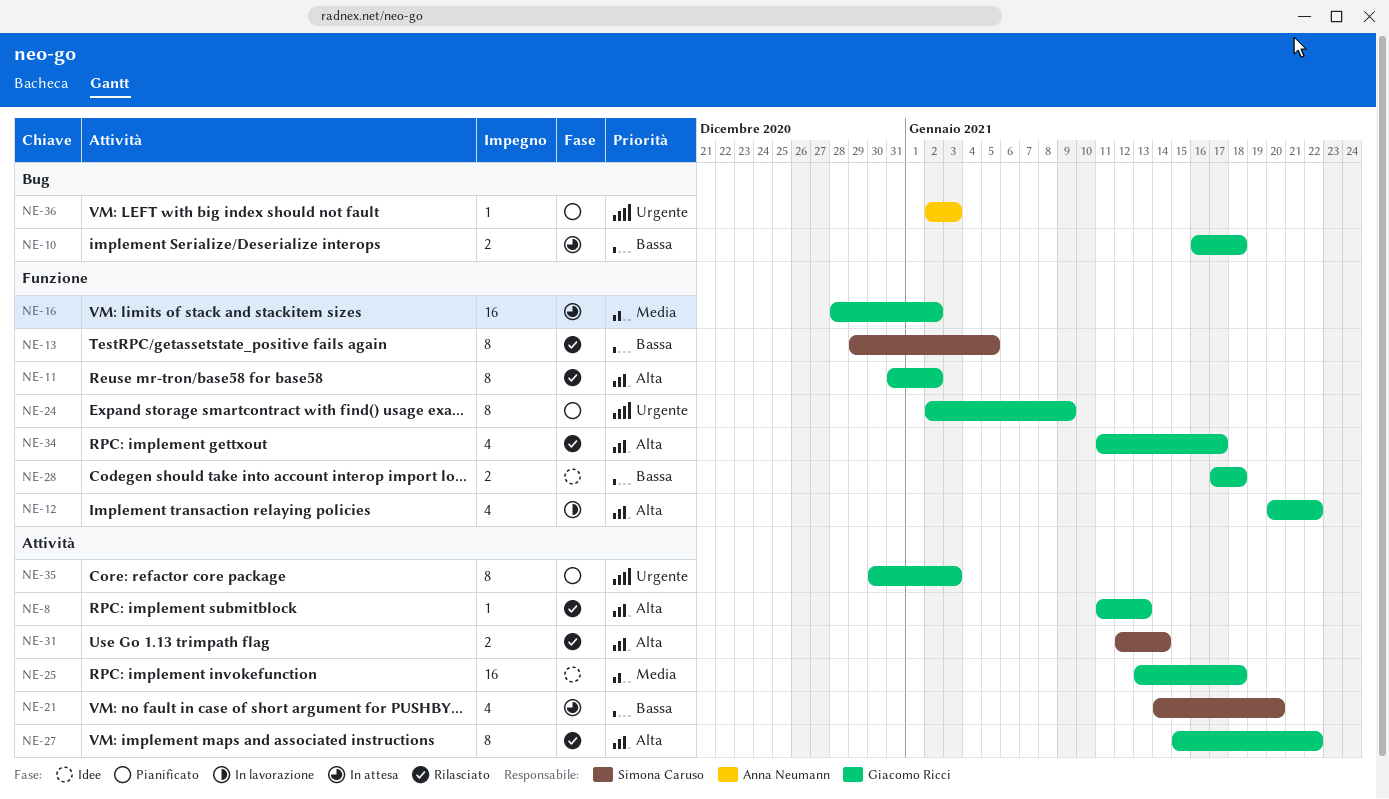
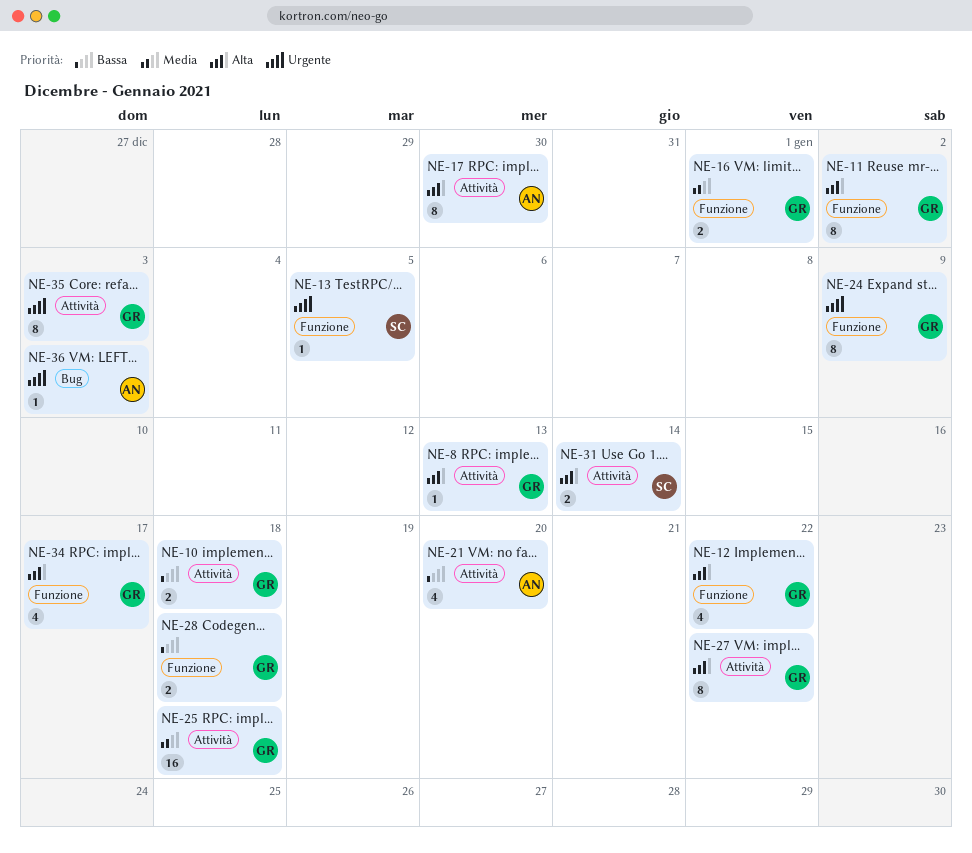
NE-10, label: Bug -> Attività
NE-13, priority: Bassa -> Urgente
NE-13, estimate: 8 -> 1
NE-16, estimate: 16 -> 2
NE-16, due: Jan 2 -> Jan 1
NE-17: none -> present
NE-21, owner: Simona Caruso -> Anna Neumann

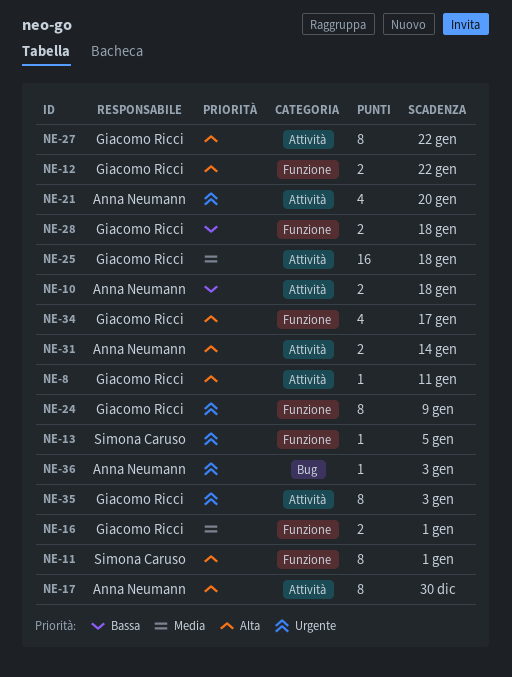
NE-8, due: Jan 13 -> Jan 11
NE-10, owner: Giacomo Ricci -> Anna Neumann
NE-11, owner: Giacomo Ricci -> Simona Caruso
NE-11, due: Jan 2 -> Jan 1
NE-12, estimate: 4 -> 2
NE-21, priority: Bassa -> Urgente
NE-31, owner: Simona Caruso -> Anna Neumann

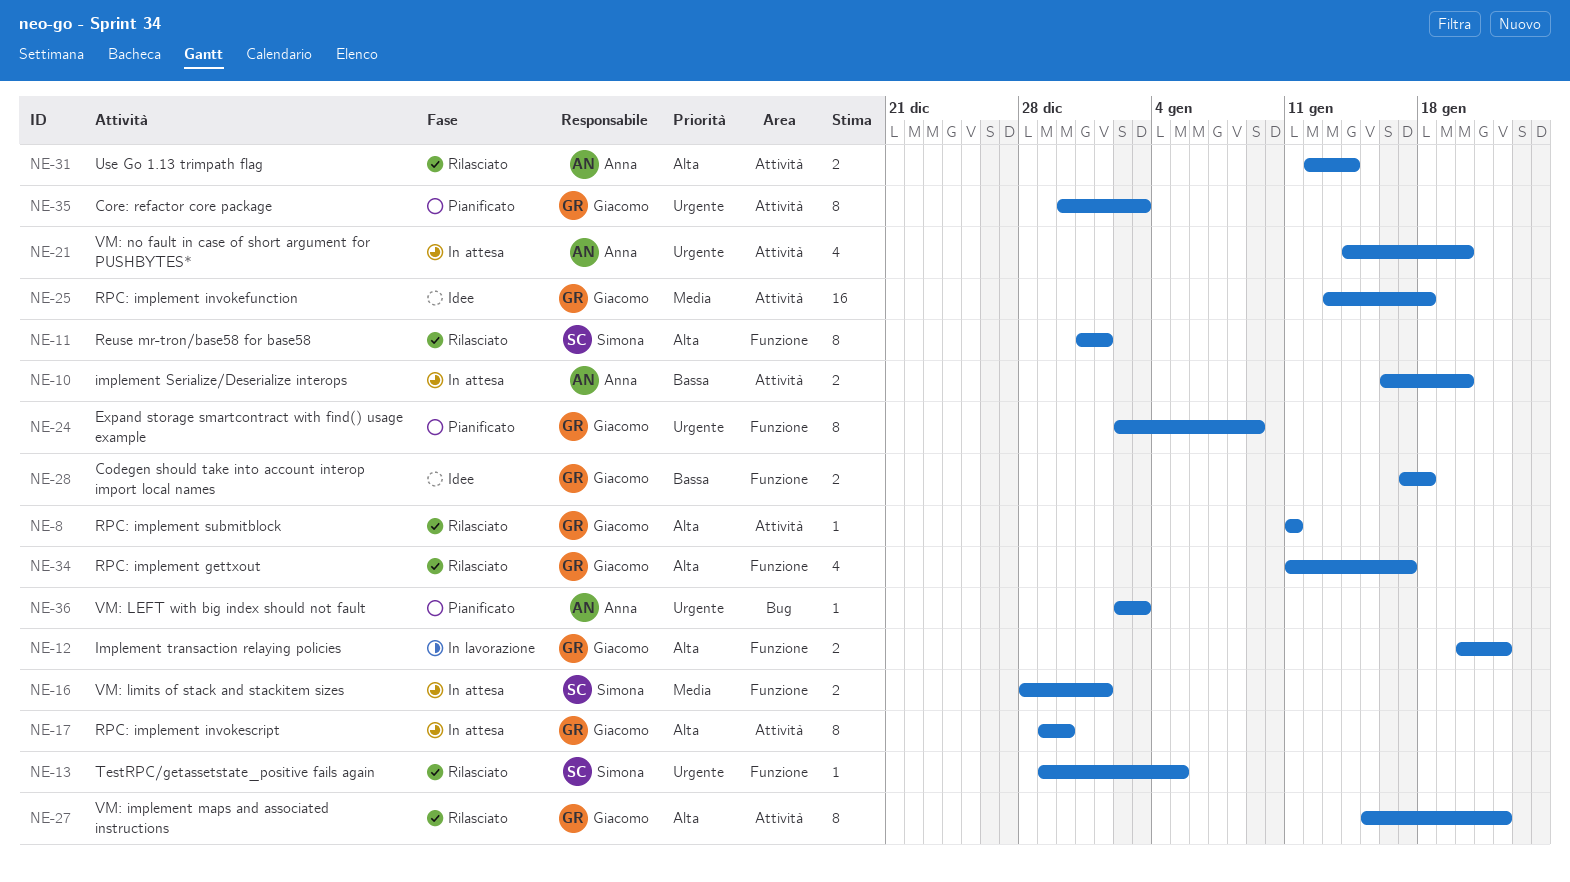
NE-10, due: Jan 18 -> Jan 20
NE-16, owner: Giacomo Ricci -> Simona Caruso
NE-17, owner: Anna Neumann -> Giacomo Ricci

